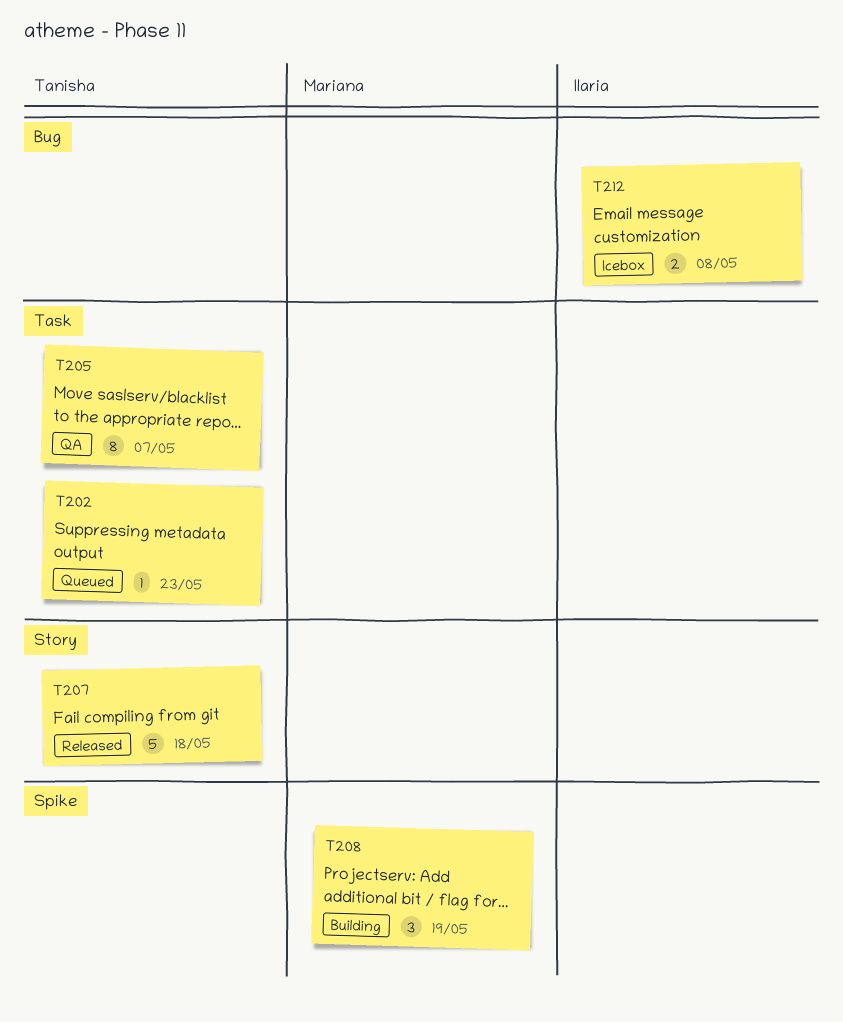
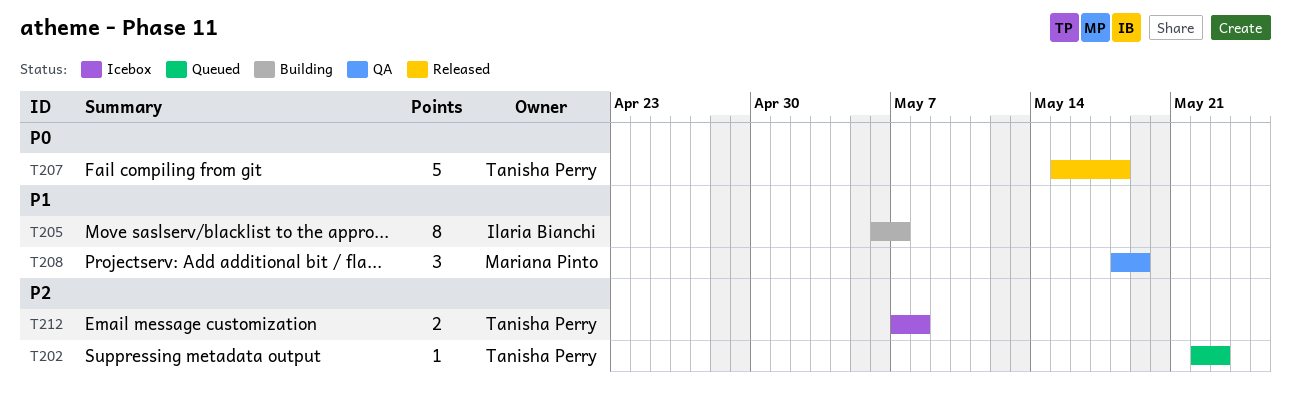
T205, status: QA -> Building
T205, owner: Tanisha Perry -> Ilaria Bianchi
T208, status: Building -> QA
T212, owner: Ilaria Bianchi -> Tanisha Perry

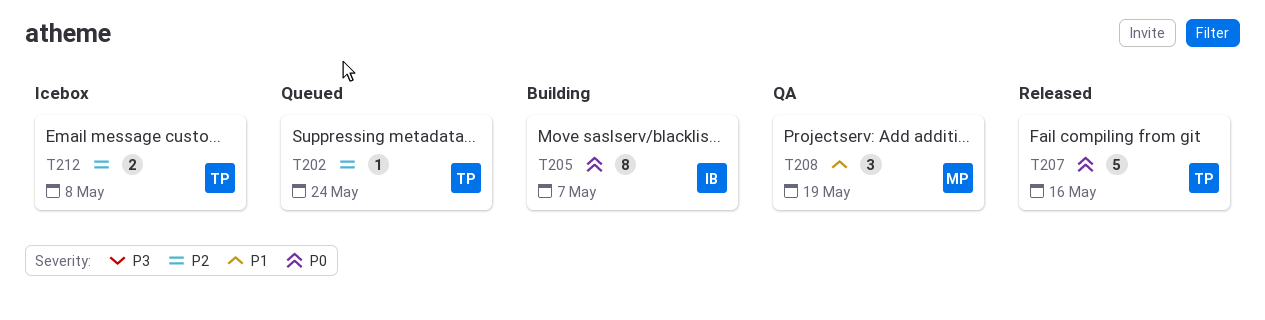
T202, due: May 23 -> May 24
T205, priority: P1 -> P0
T207, due: May 18 -> May 16

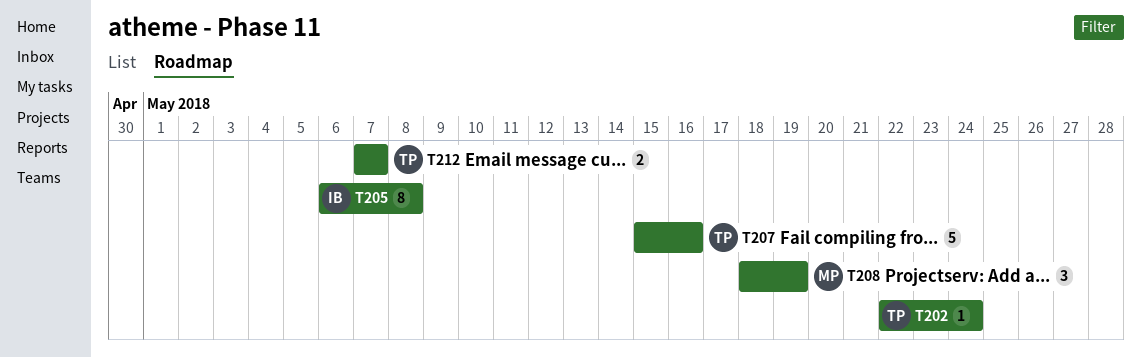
T205, due: May 7 -> May 8
T212, due: May 8 -> May 7

